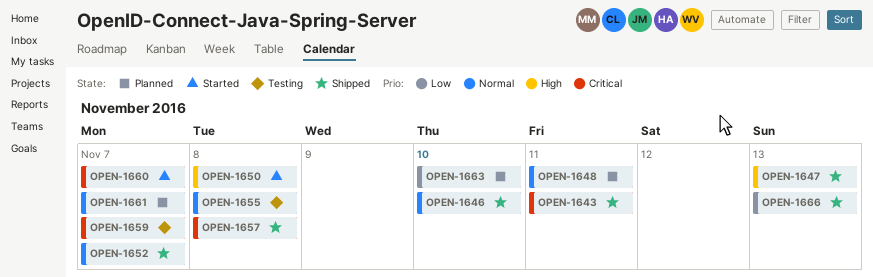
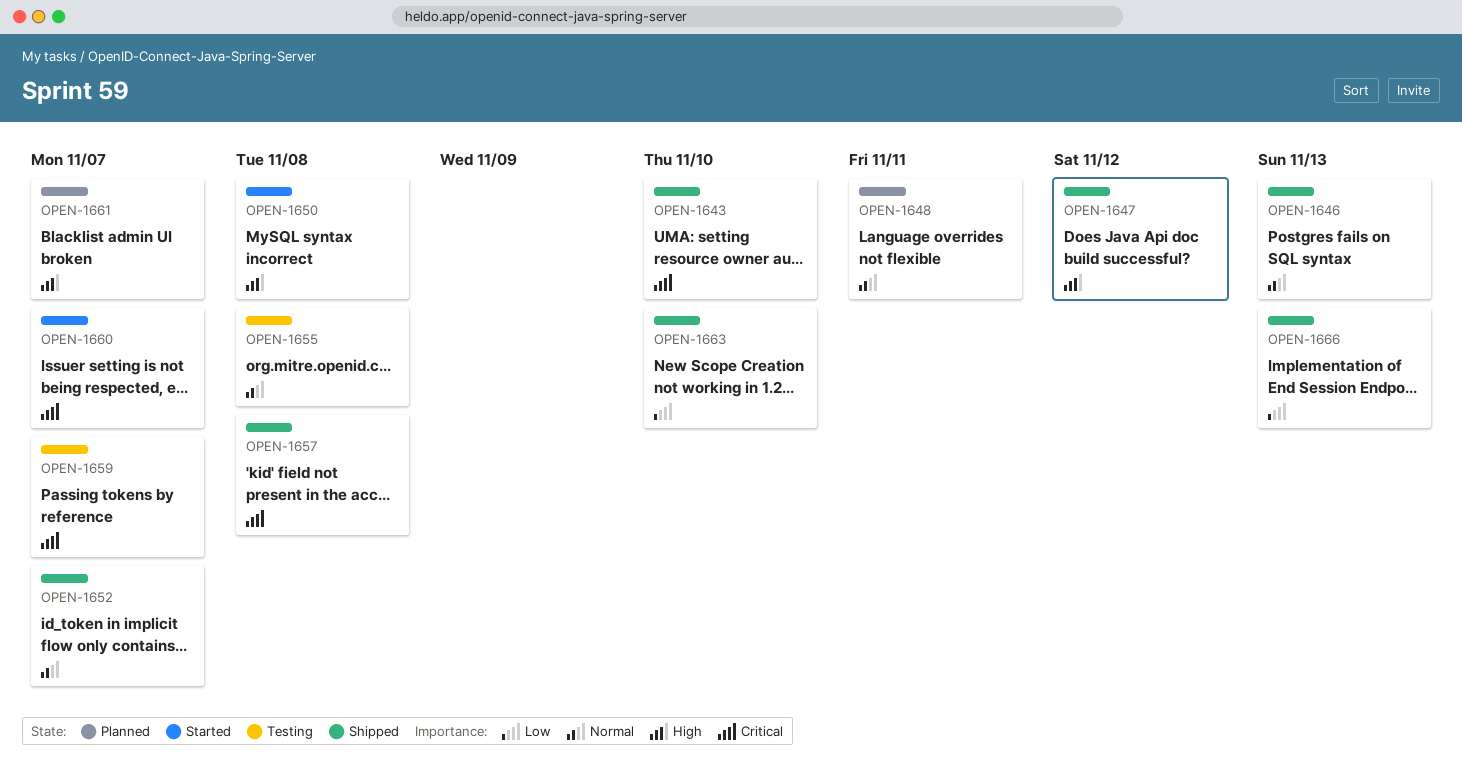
OPEN-1643, due: Nov 11 -> Nov 10
OPEN-1646, due: Nov 10 -> Nov 13
OPEN-1647, due: Nov 13 -> Nov 12
OPEN-1661, priority: Normal -> High
OPEN-1663, status: Planned -> Shipped

